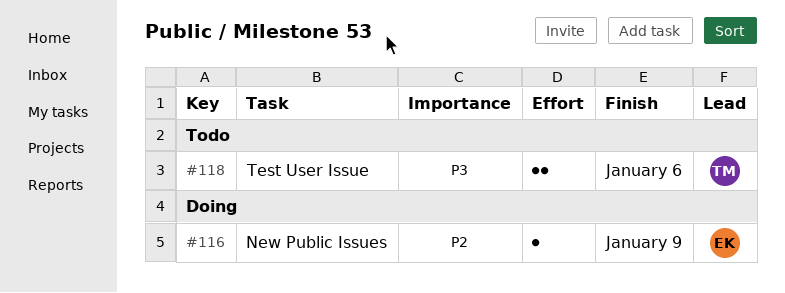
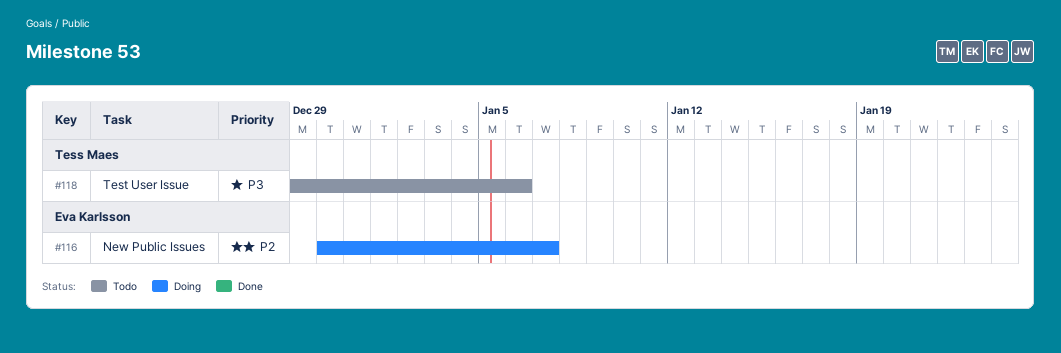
#116, due: Jan 9 -> Jan 7

